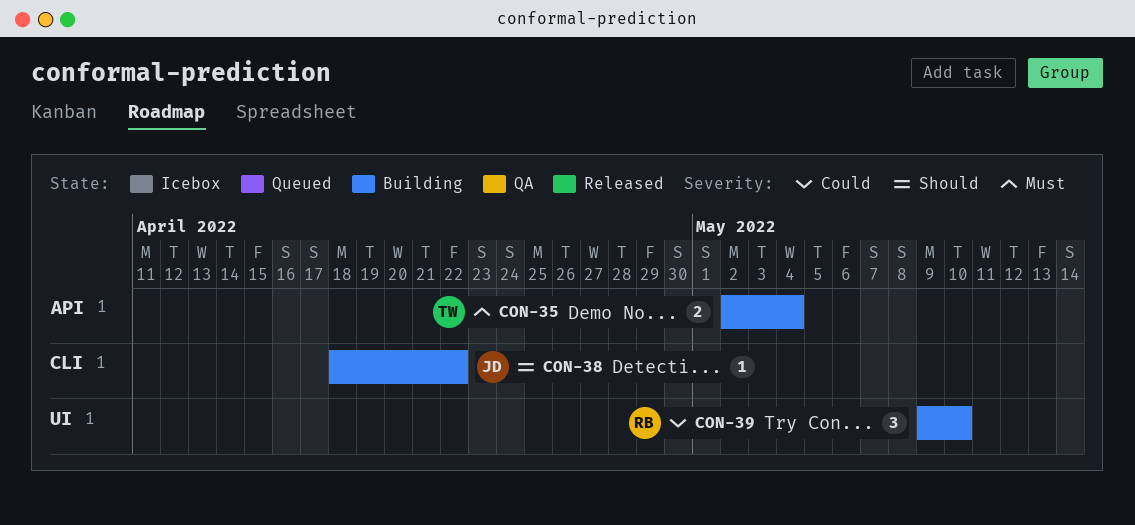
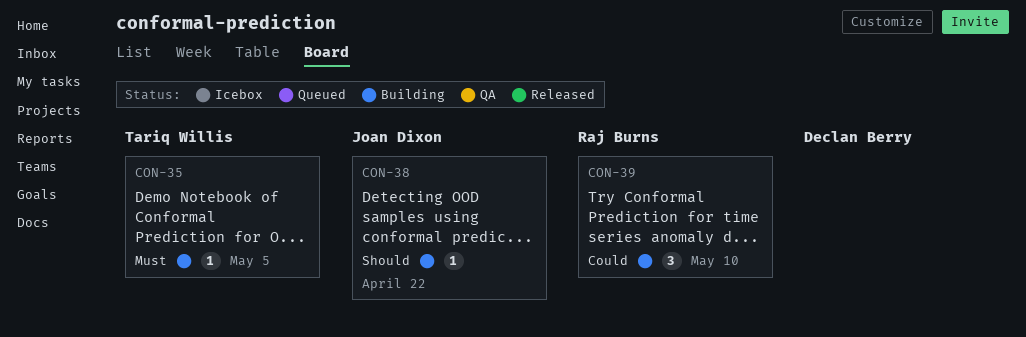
CON-35, estimate: 2 -> 1
CON-35, due: May 4 -> May 5

